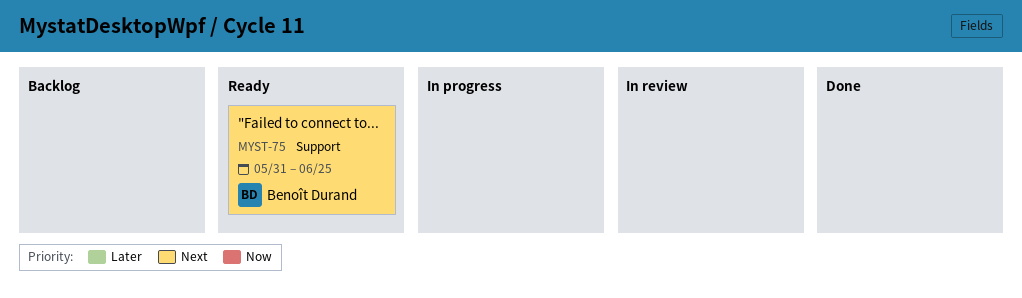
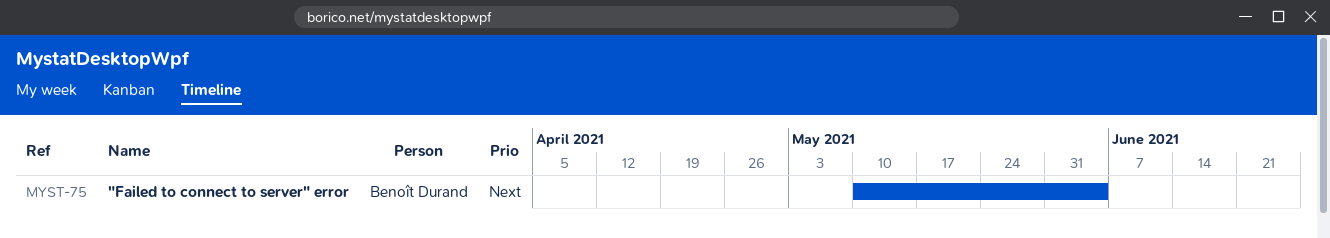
MYST-75, start: May 31 -> May 10
MYST-75, due: Jun 25 -> Jun 4

